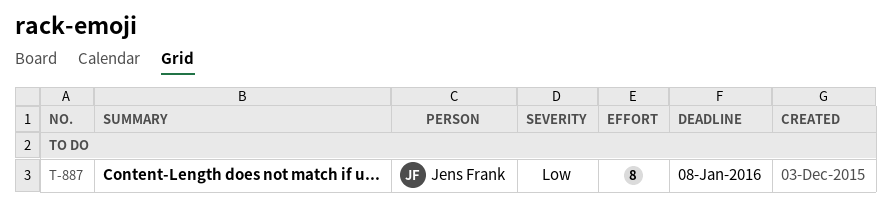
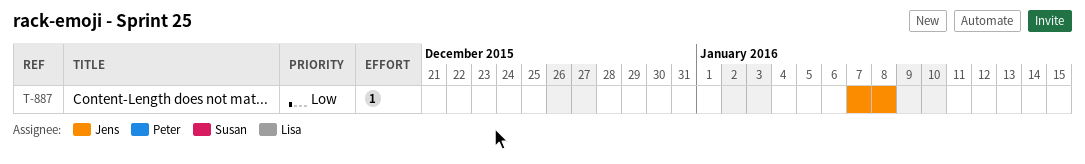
T-887, estimate: 8 -> 1

